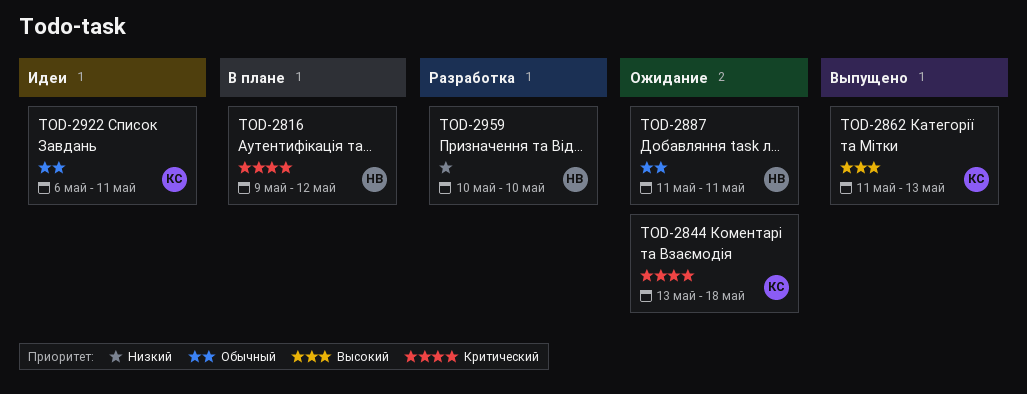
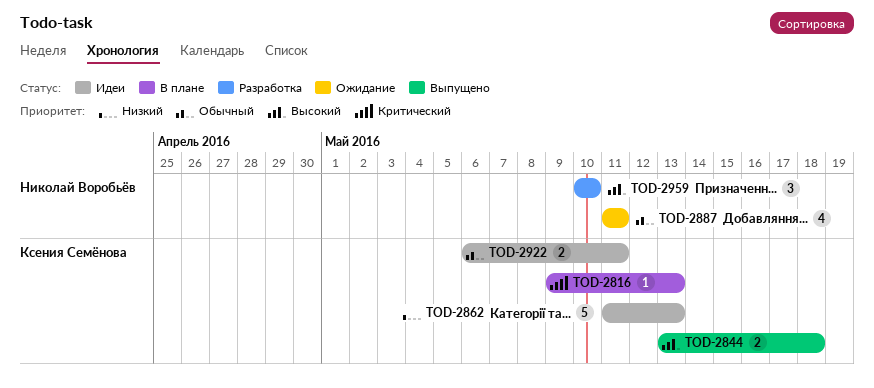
TOD-2816, owner: Николай Воробьёв -> Ксения Семёнова
TOD-2816, due: May 12 -> May 13
TOD-2844, status: Ожидание -> Выпущено
TOD-2844, priority: Критический -> Высокий
TOD-2862, status: Выпущено -> Идеи
TOD-2862, priority: Высокий -> Низкий
TOD-2959, priority: Низкий -> Высокий

